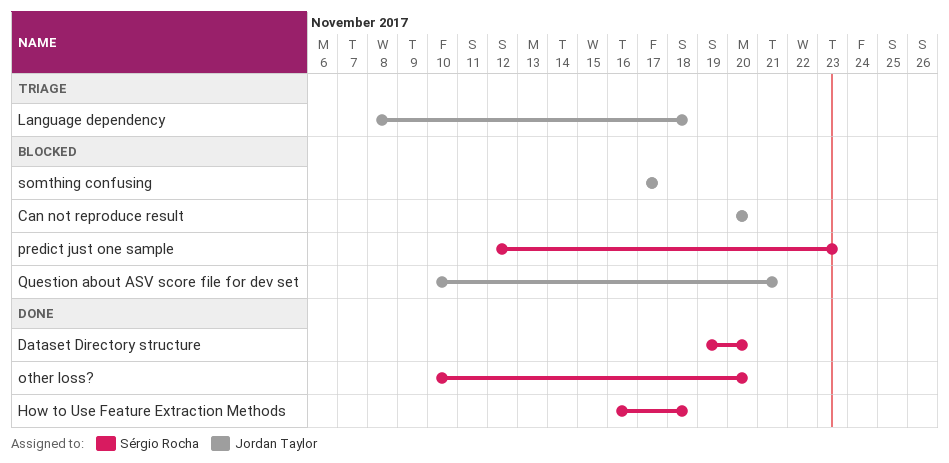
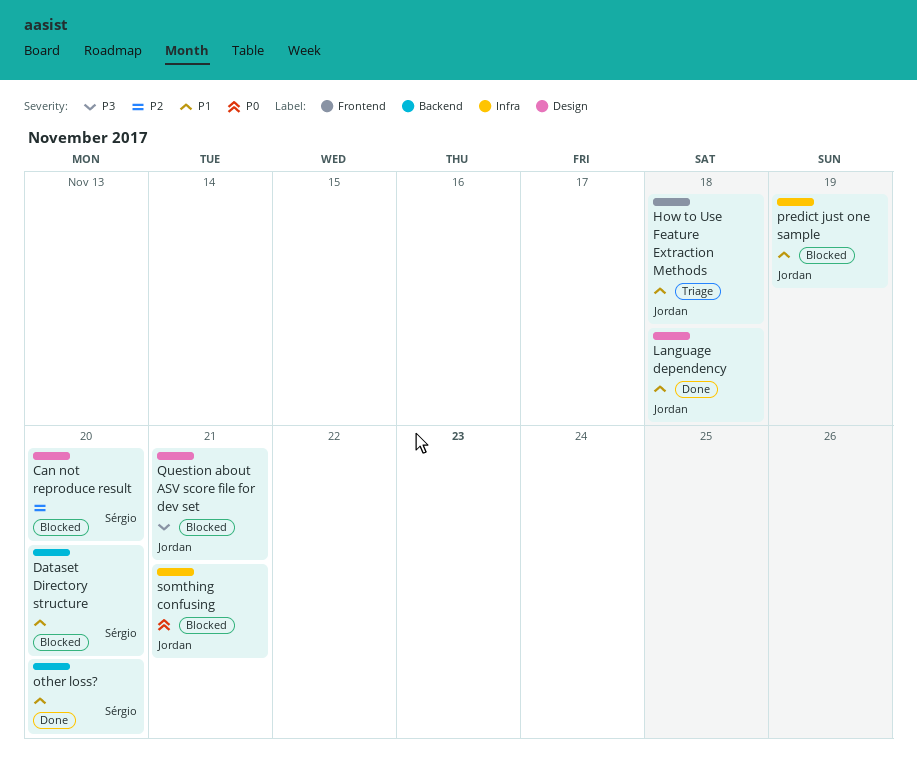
Can not reproduce result, owner: Jordan Taylor -> Sérgio Rocha
Dataset Directory structure, status: Done -> Blocked
How to Use Feature Extraction Methods, status: Done -> Triage
How to Use Feature Extraction Methods, owner: Sérgio Rocha -> Jordan Taylor
Language dependency, status: Triage -> Done
predict just one sample, owner: Sérgio Rocha -> Jordan Taylor
predict just one sample, due: Nov 23 -> Nov 19
somthing confusing, due: Nov 17 -> Nov 21

